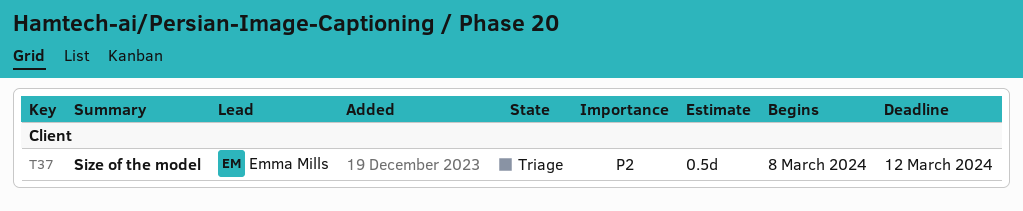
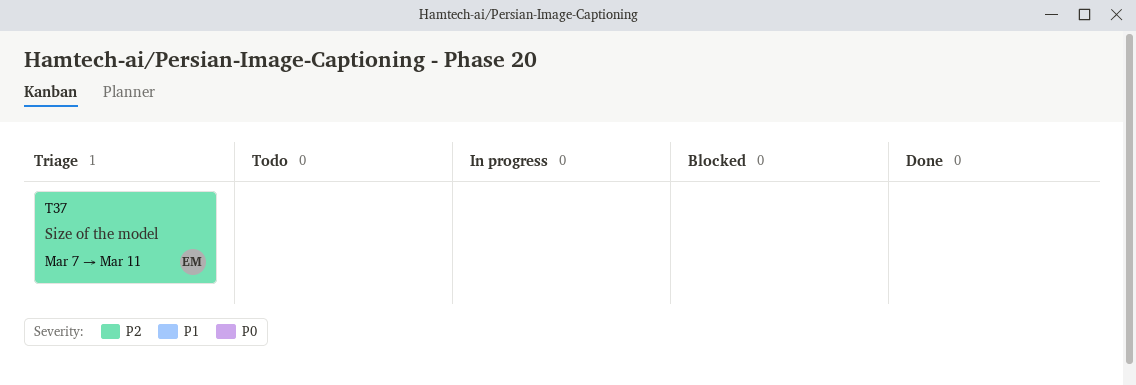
T37, start: Mar 8 -> Mar 7
T37, due: Mar 12 -> Mar 11

